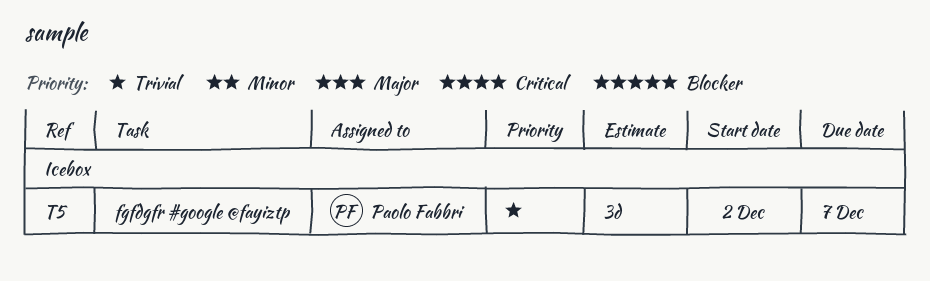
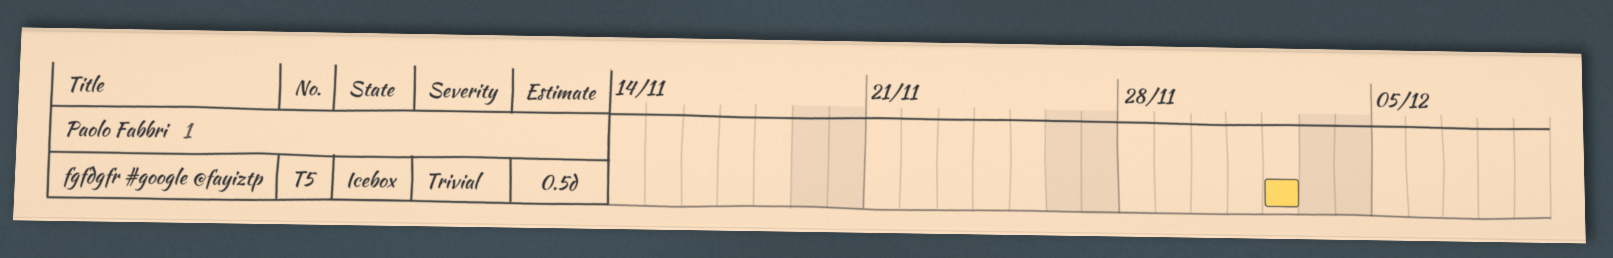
T5, estimate: 3d -> 0.5d
T5, due: Dec 7 -> Dec 2

